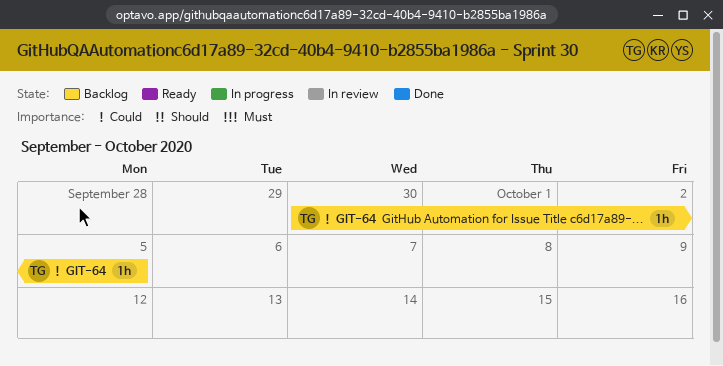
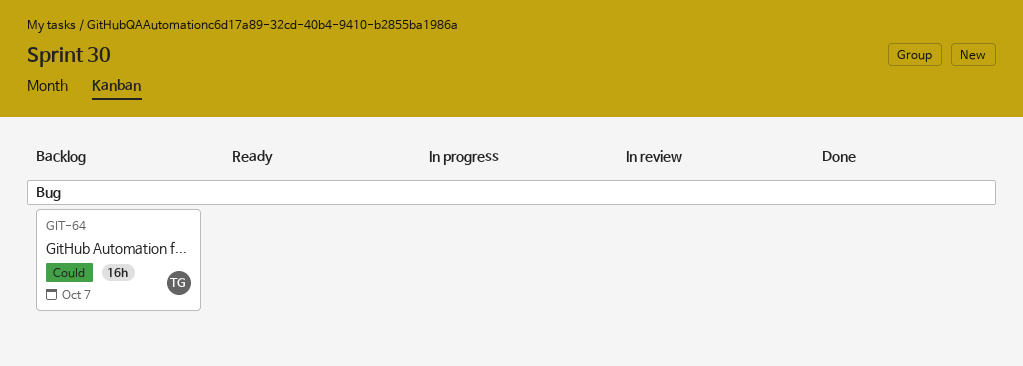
GIT-64, estimate: 1h -> 16h
GIT-64, due: Oct 5 -> Oct 7

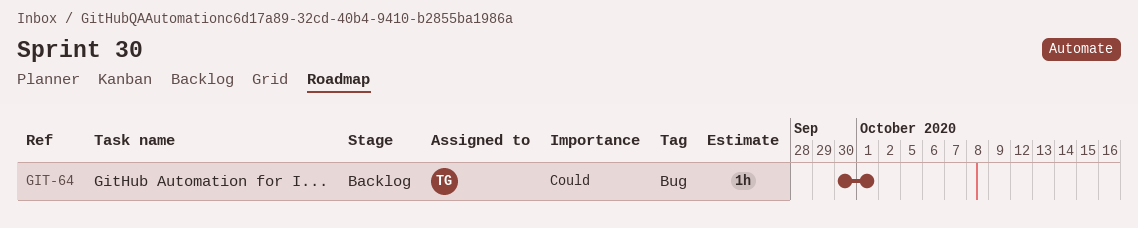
GIT-64, estimate: 16h -> 1h
GIT-64, due: Oct 7 -> Oct 1

